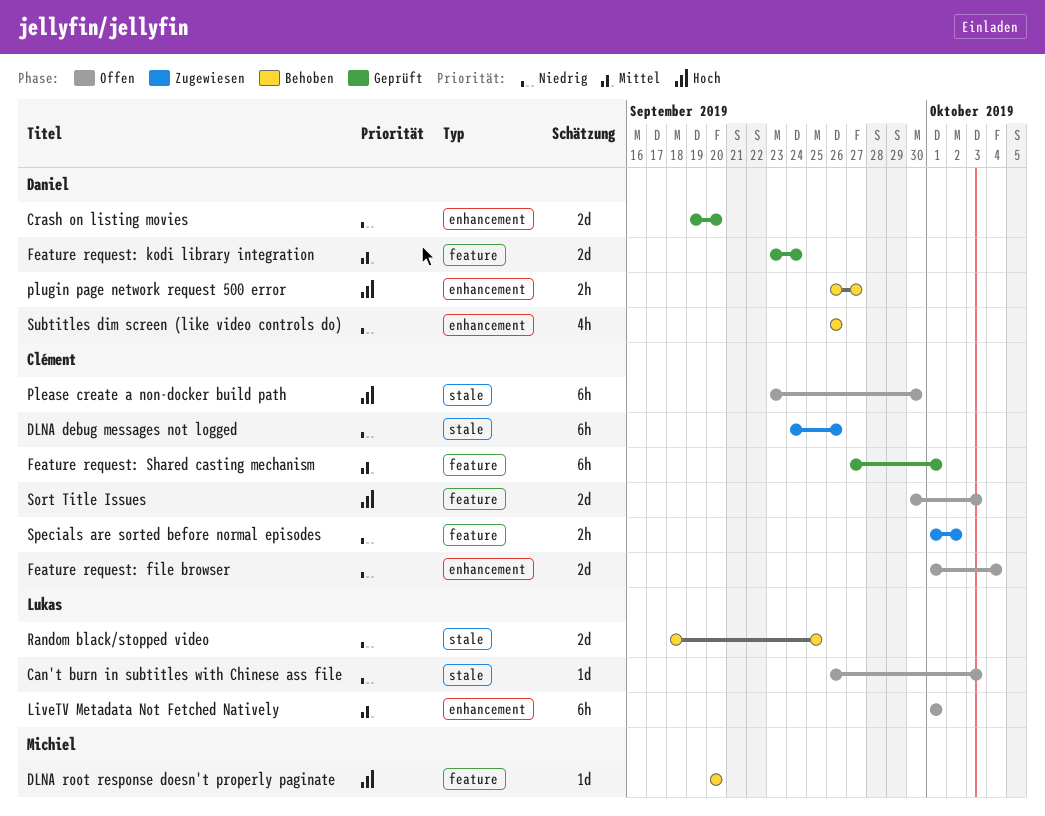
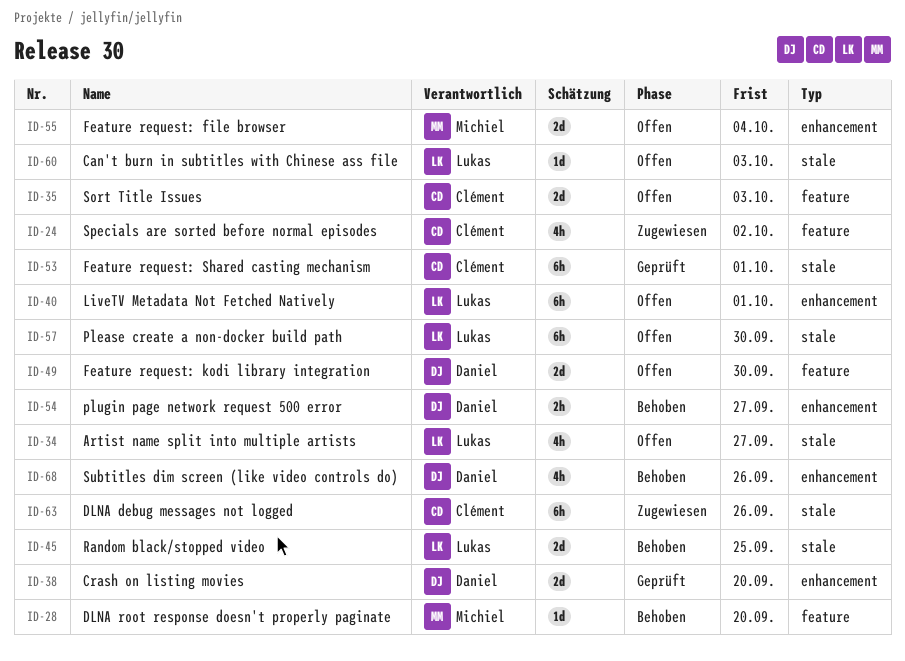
Artist name split into multiple artists: none -> present
Feature request: file browser, owner: Clément -> Michiel
Feature request: kodi library integration, status: Geprüft -> Offen
Feature request: kodi library integration, due: Sep 24 -> Sep 30
Feature request: Shared casting mechanism, label: feature -> stale
Please create a non-docker build path, owner: Clément -> Lukas
Specials are sorted before normal episodes, estimate: 2h -> 4h

